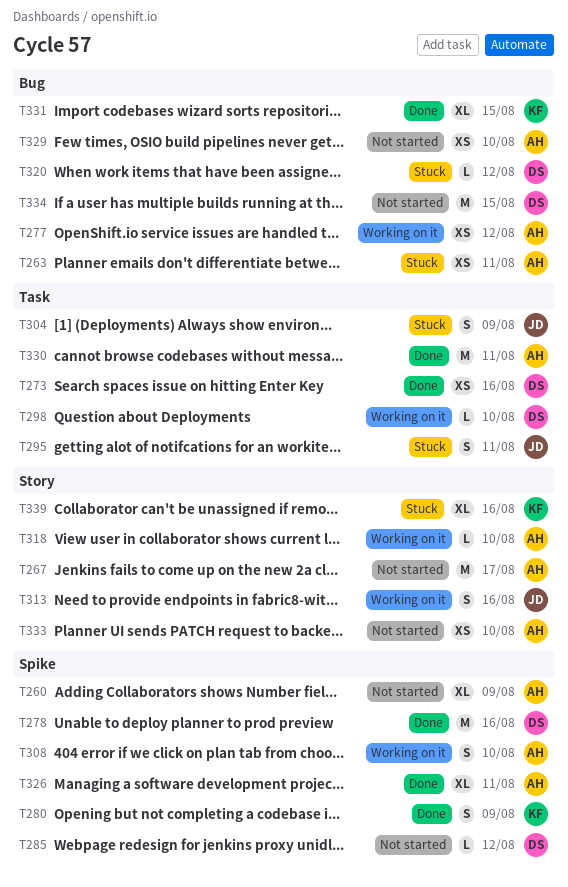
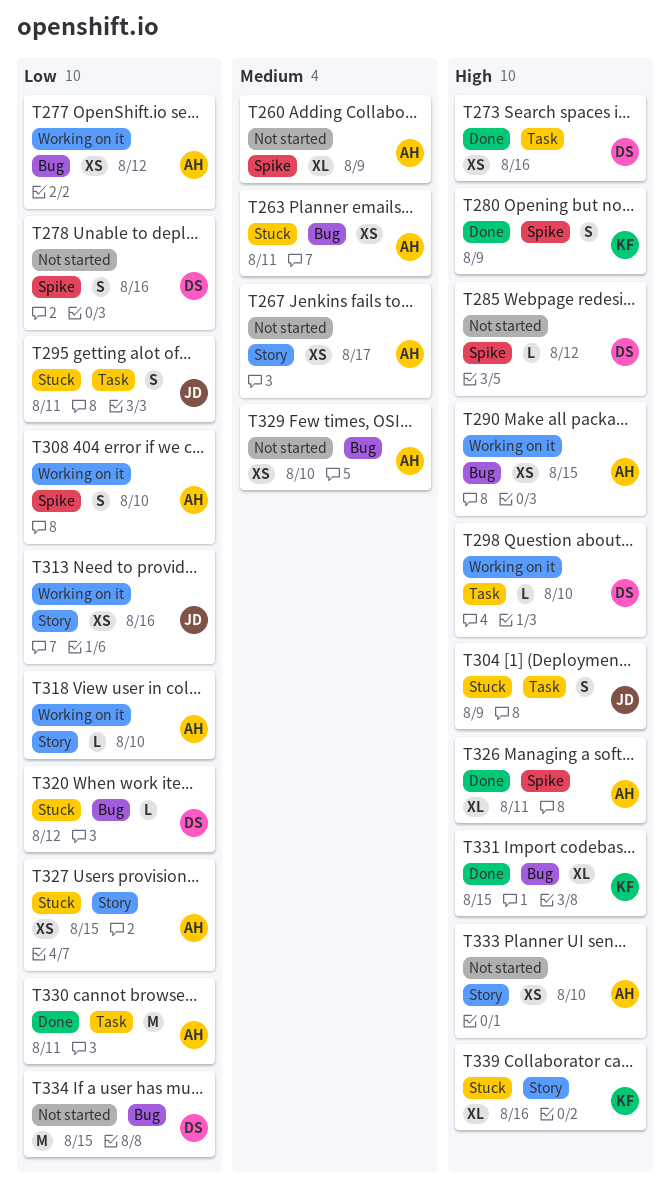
T267, estimate: M -> XS
T278, status: Done -> Not started
T278, estimate: M -> S
T290: none -> present
T313, estimate: S -> XS
T327: none -> present

